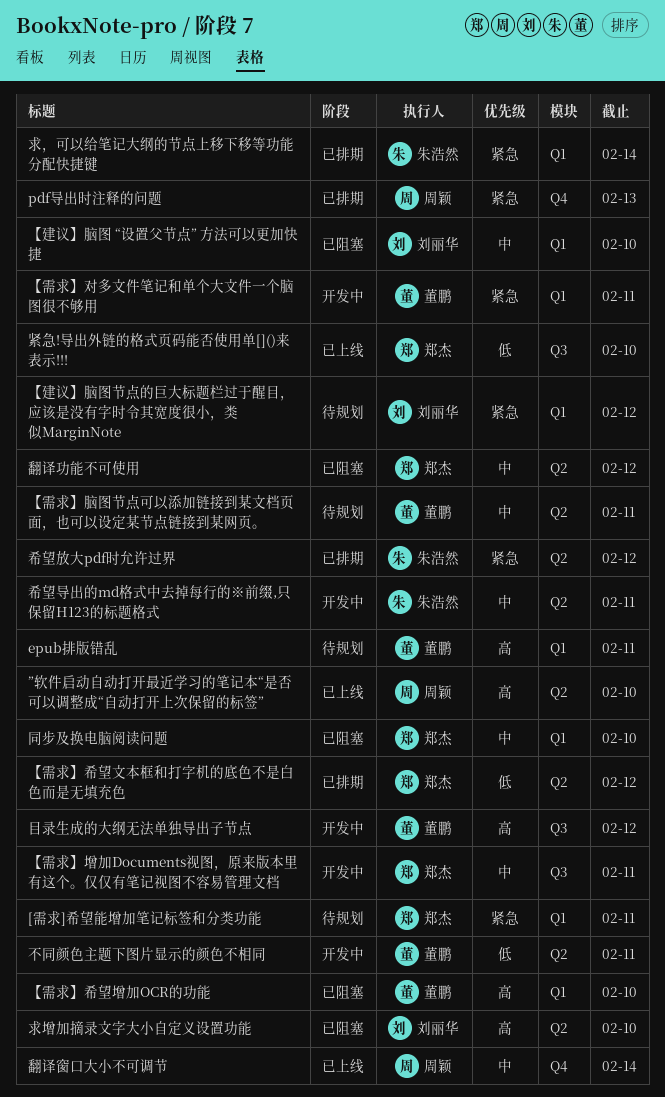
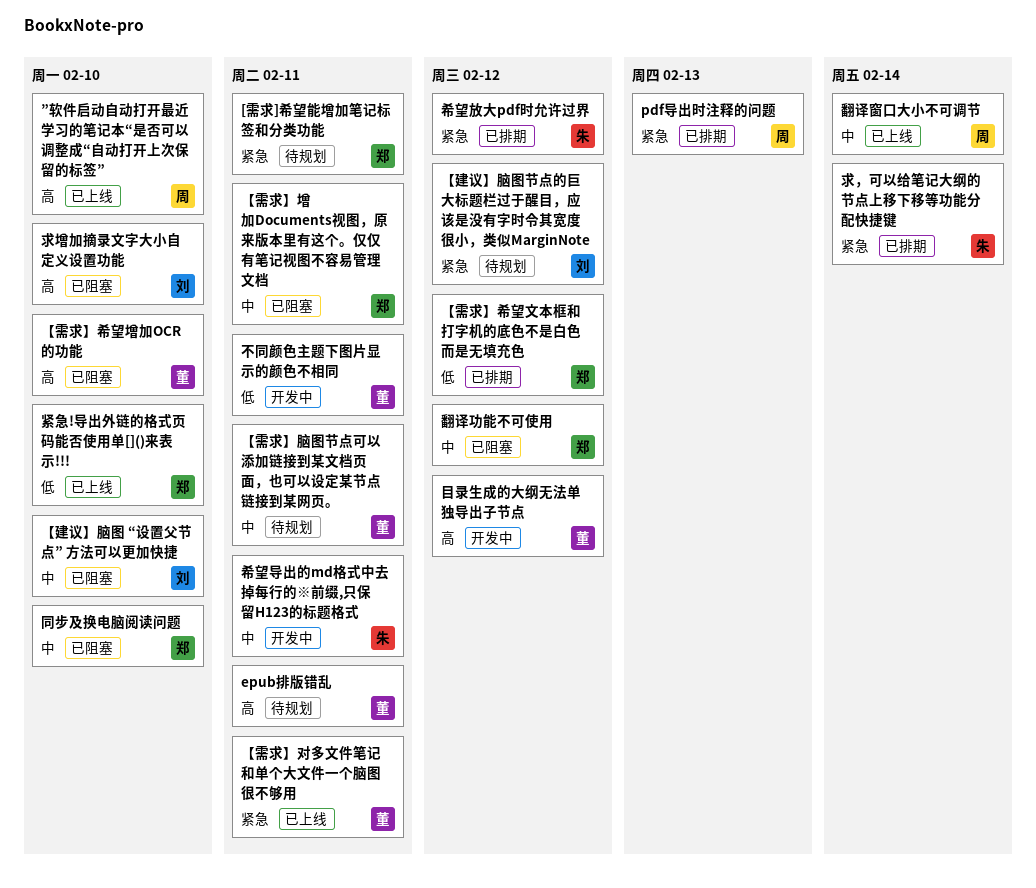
【需求】增加Documents视图，原来版本里有这个。仅仅有笔记视图不容易管理文档, status: 开发中 -> 已阻塞
【需求】对多文件笔记和单个大文件一个脑图很不够用, status: 开发中 -> 已上线

